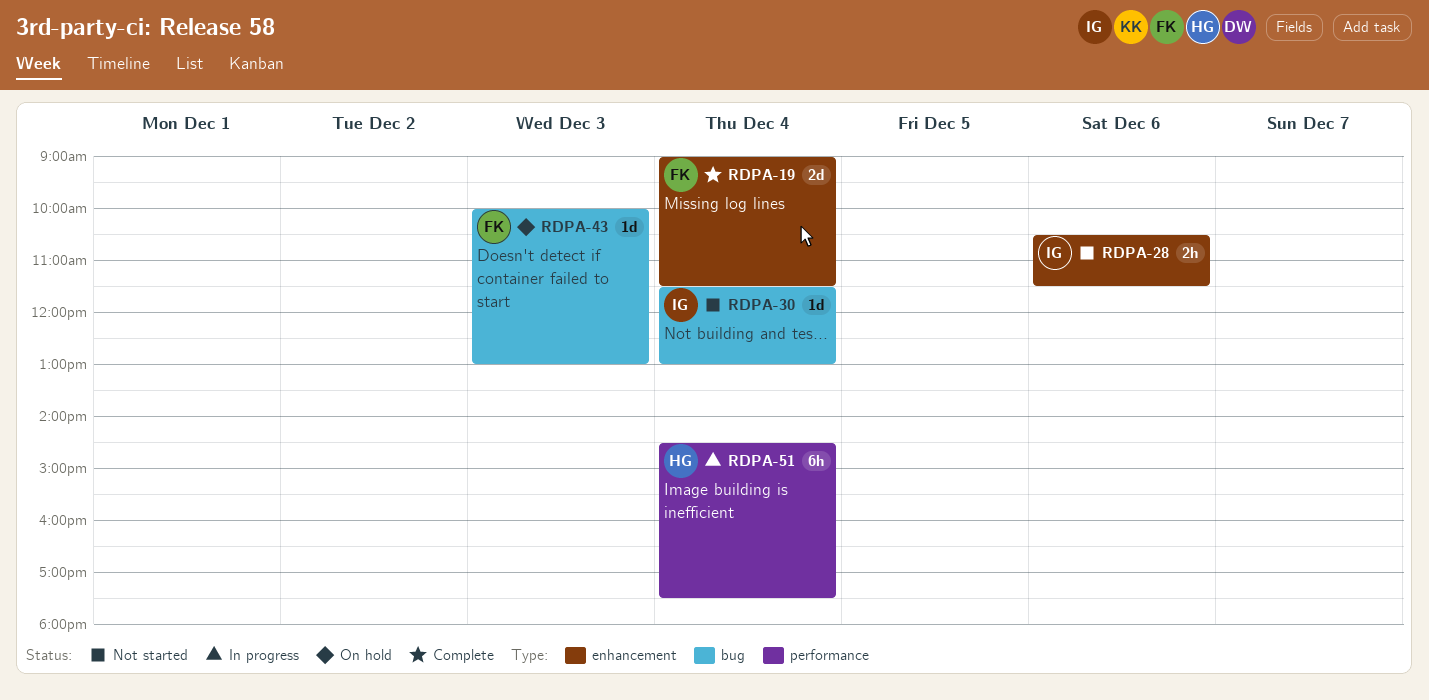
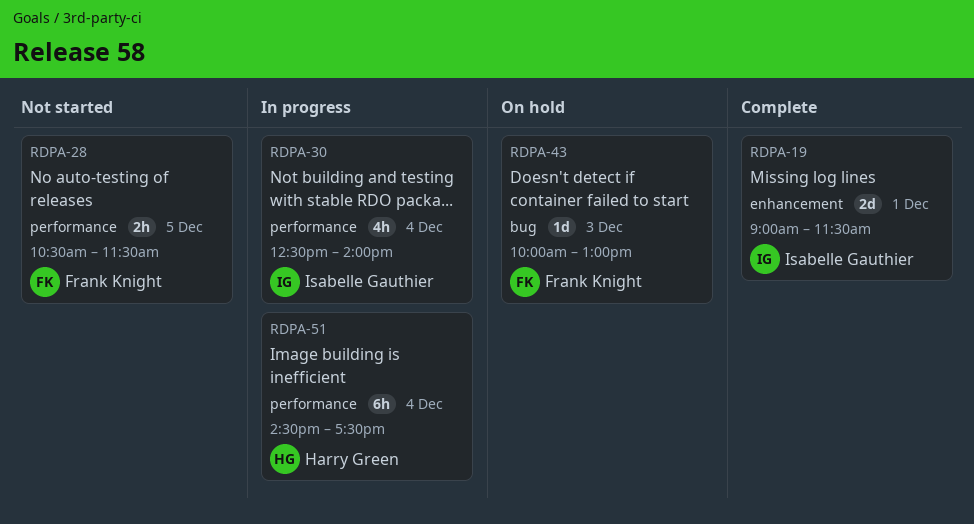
RDPA-19, owner: Frank Knight -> Isabelle Gauthier
RDPA-19, day: Dec 4 -> Dec 1
RDPA-28, owner: Isabelle Gauthier -> Frank Knight
RDPA-28, label: enhancement -> performance
RDPA-28, day: Dec 6 -> Dec 5
RDPA-30, status: Not started -> In progress
RDPA-30, label: bug -> performance
RDPA-30, estimate: 1d -> 4h
RDPA-30, begins: 11:30 -> 12:30
RDPA-30, ends: 13:00 -> 14:00

